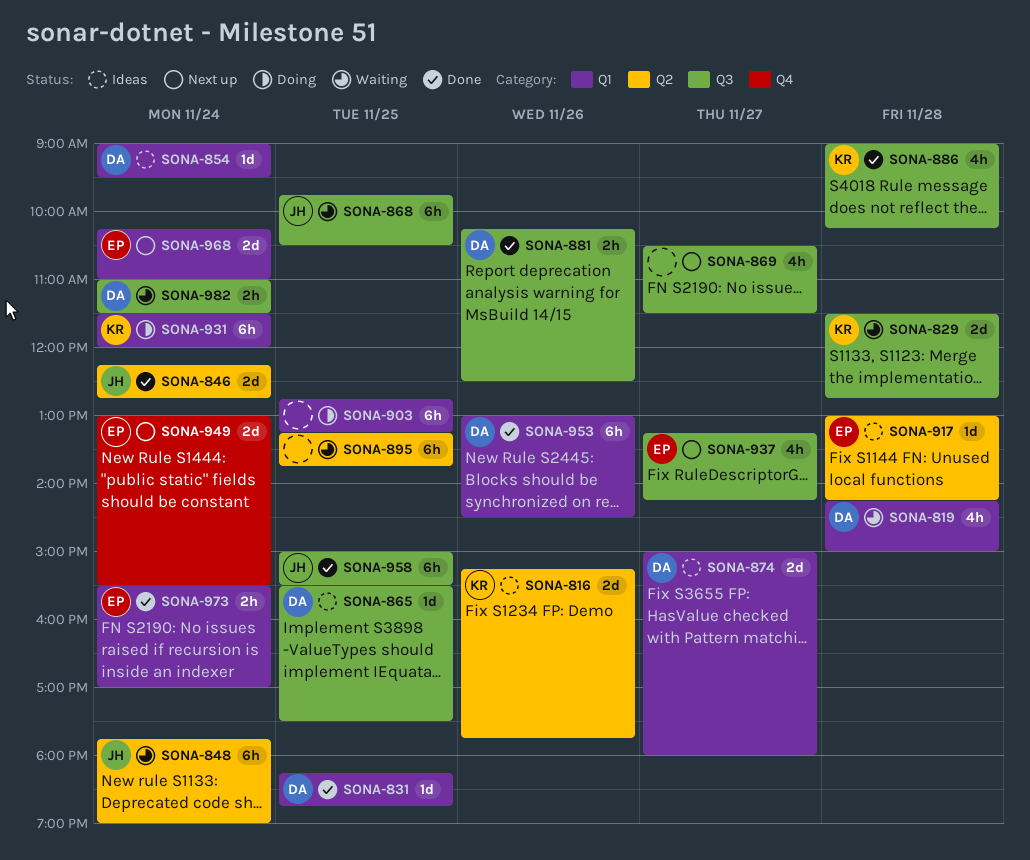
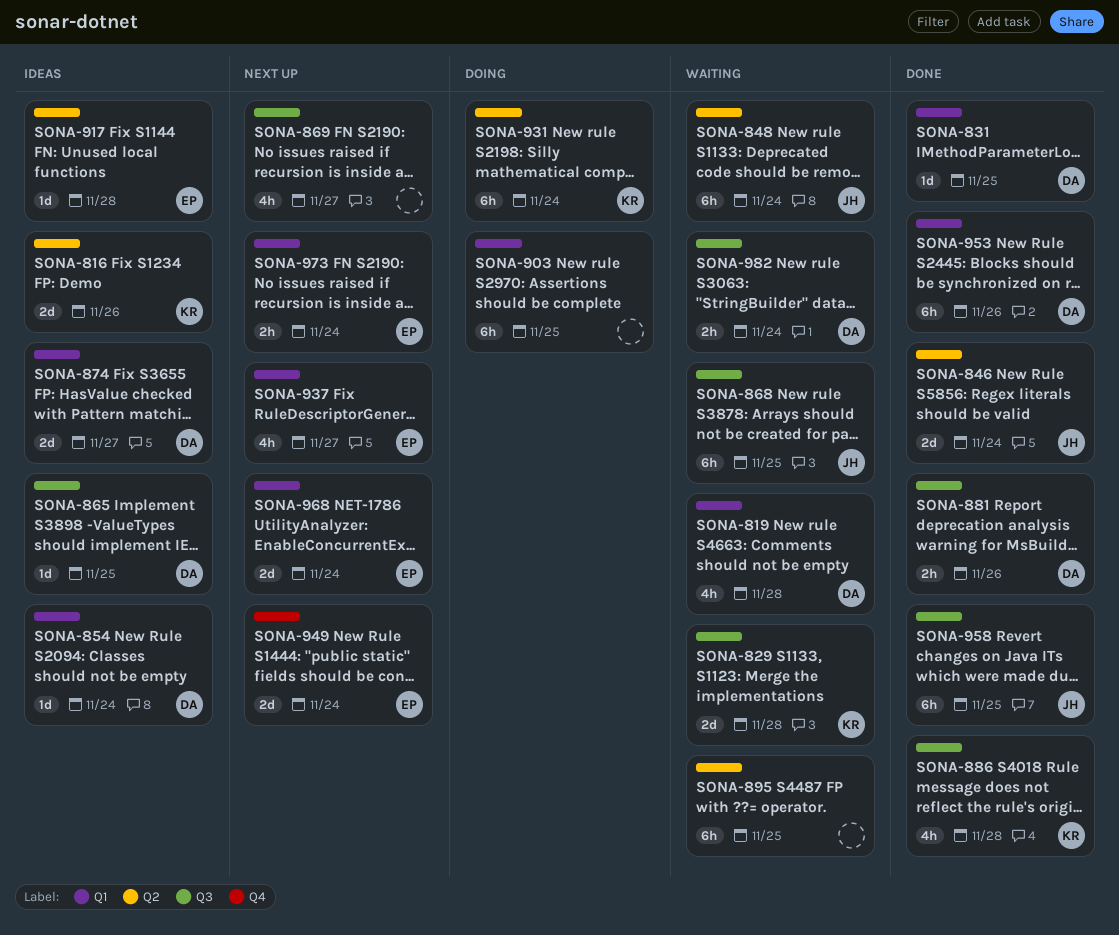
SONA-931, label: Q1 -> Q2
SONA-937, label: Q3 -> Q1
SONA-973, status: Done -> Next up

